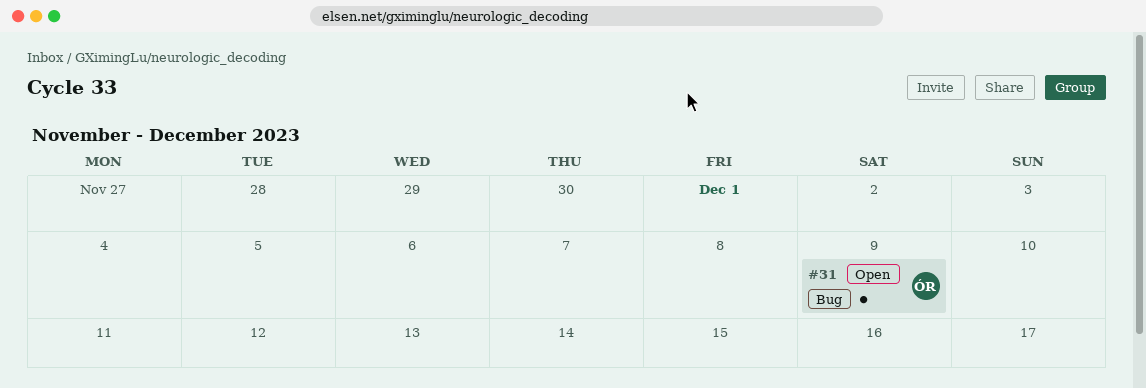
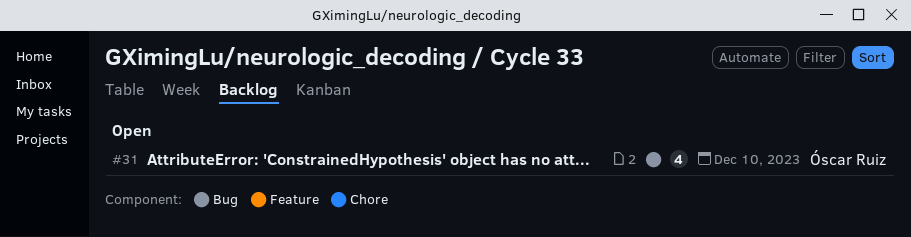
#31, estimate: 1 -> 4
#31, due: Dec 9 -> Dec 10

